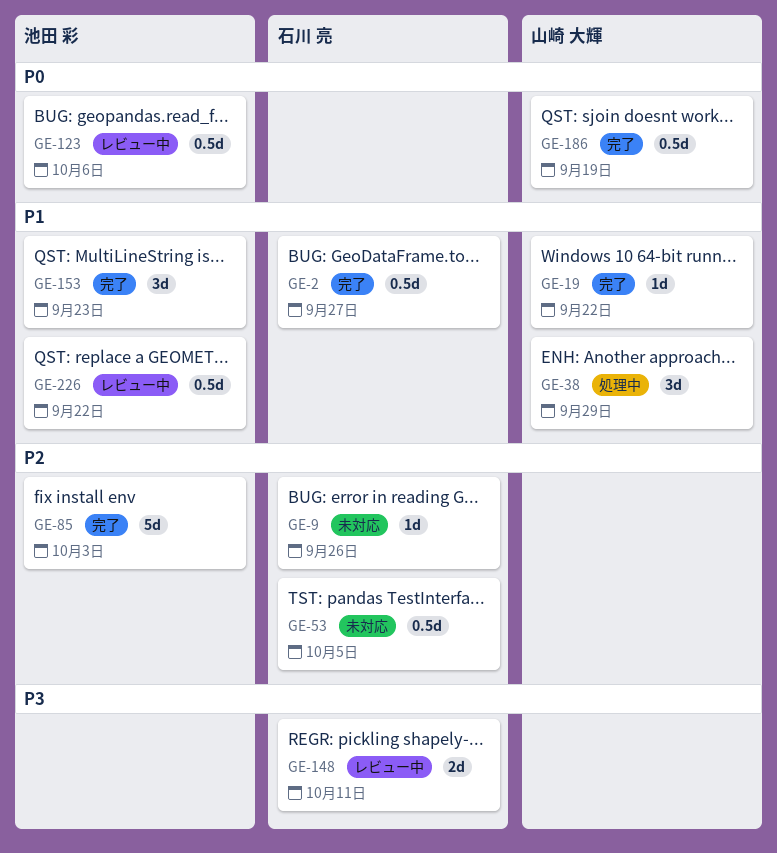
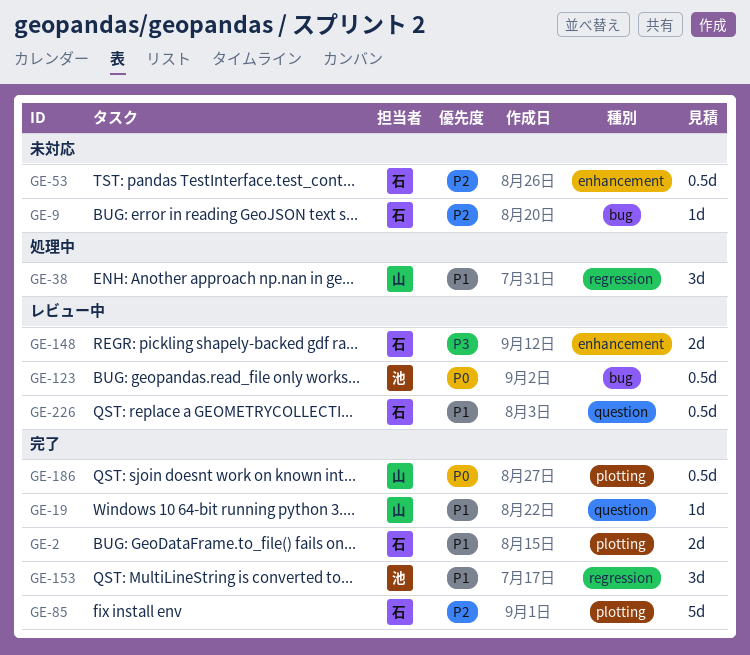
GE-2, estimate: 0.5d -> 2d
GE-85, owner: 池田 彩 -> 石川 亮
GE-226, owner: 池田 彩 -> 石川 亮

